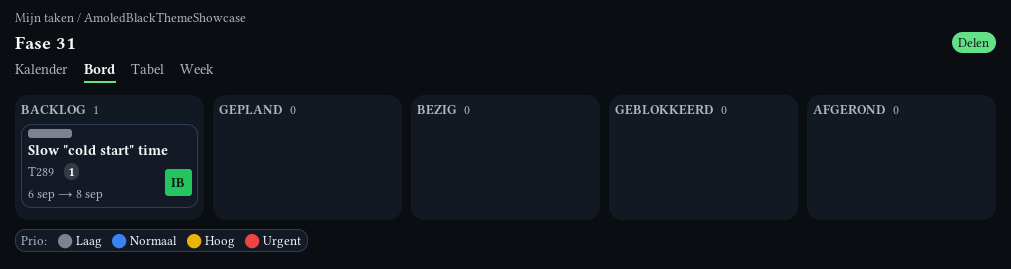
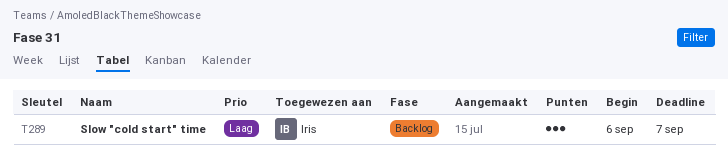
T289, estimate: 1 -> 3
T289, due: Sep 8 -> Sep 7

